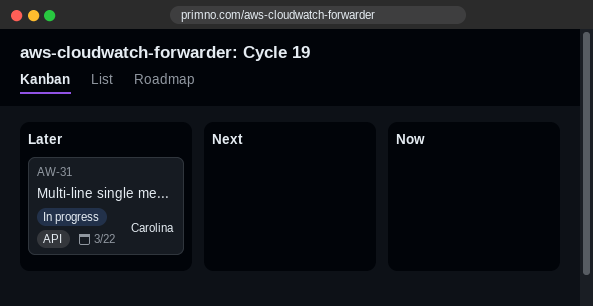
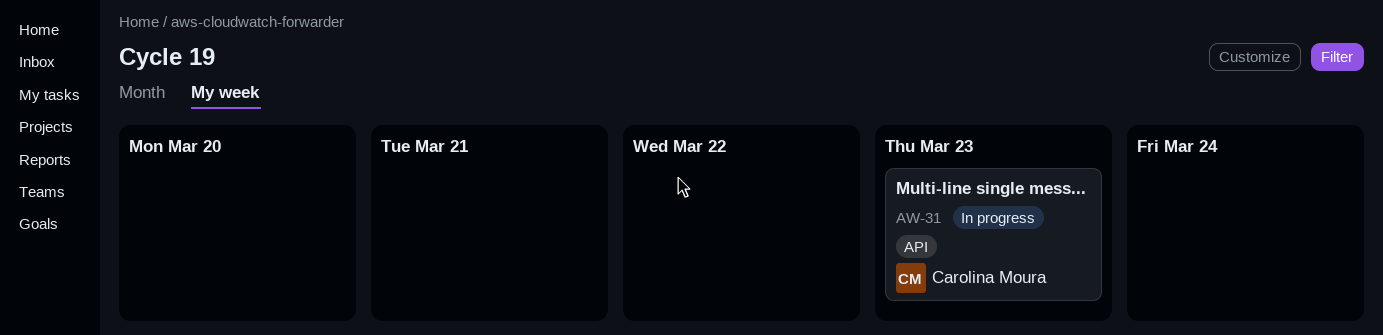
AW-31, due: Mar 22 -> Mar 23

